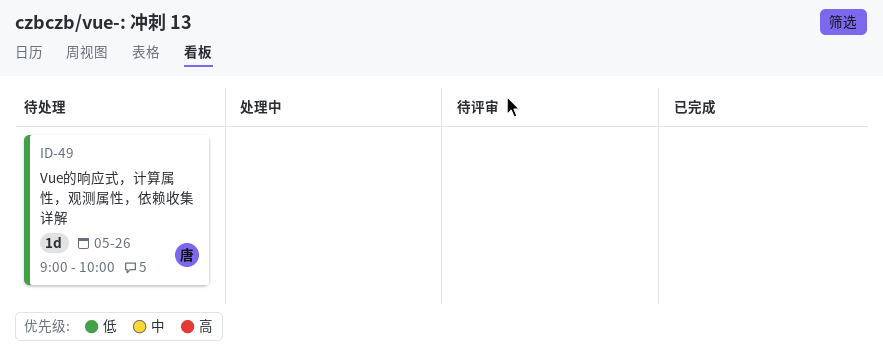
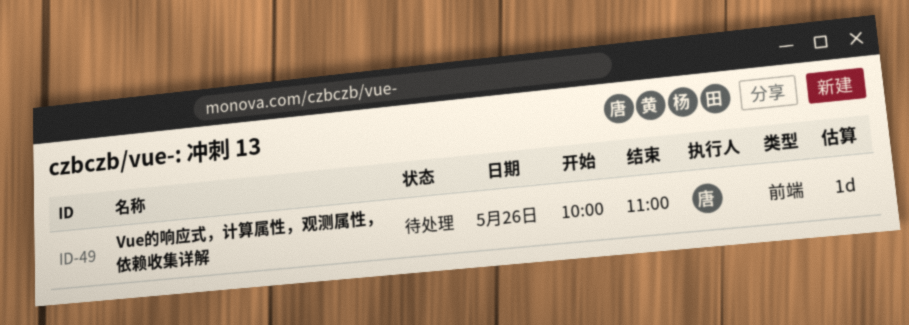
ID-49, begins: 09:00 -> 10:00
ID-49, ends: 10:00 -> 11:00

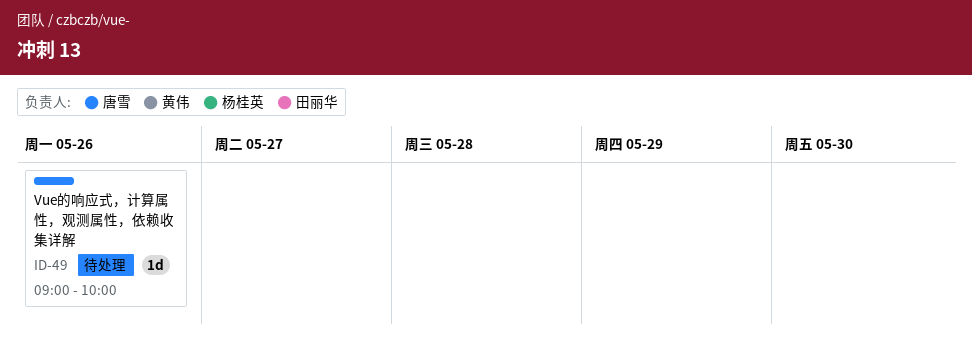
ID-49, begins: 10:00 -> 09:00
ID-49, ends: 11:00 -> 10:00

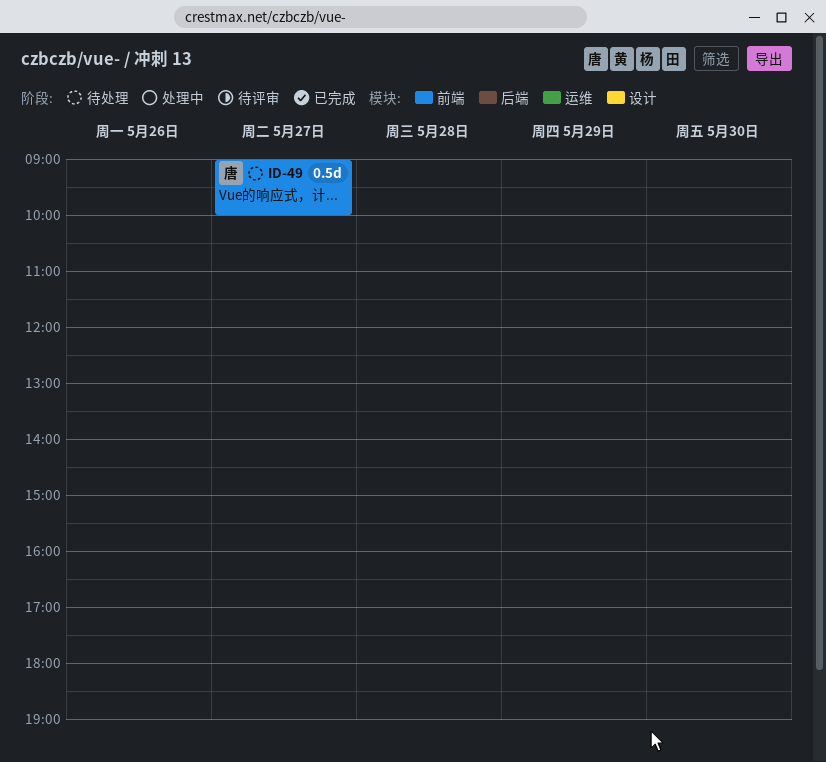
ID-49, estimate: 1d -> 0.5d
ID-49, day: May 26 -> May 27

